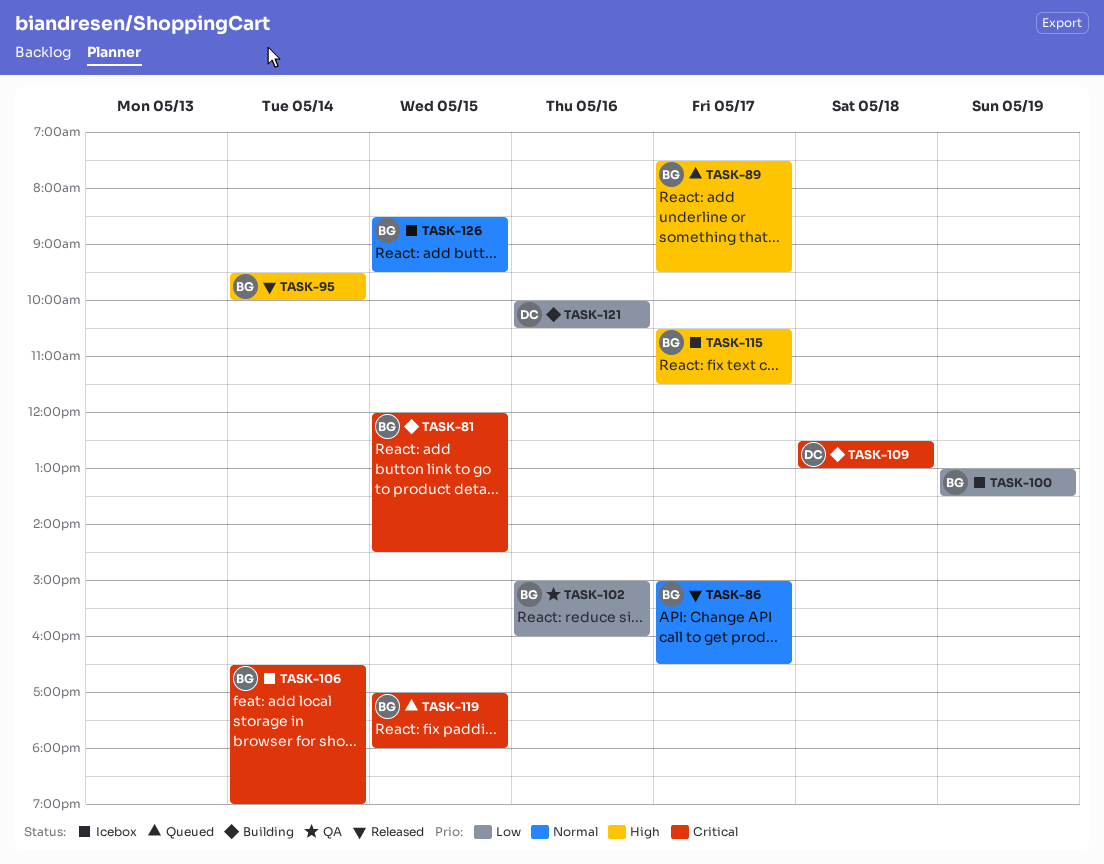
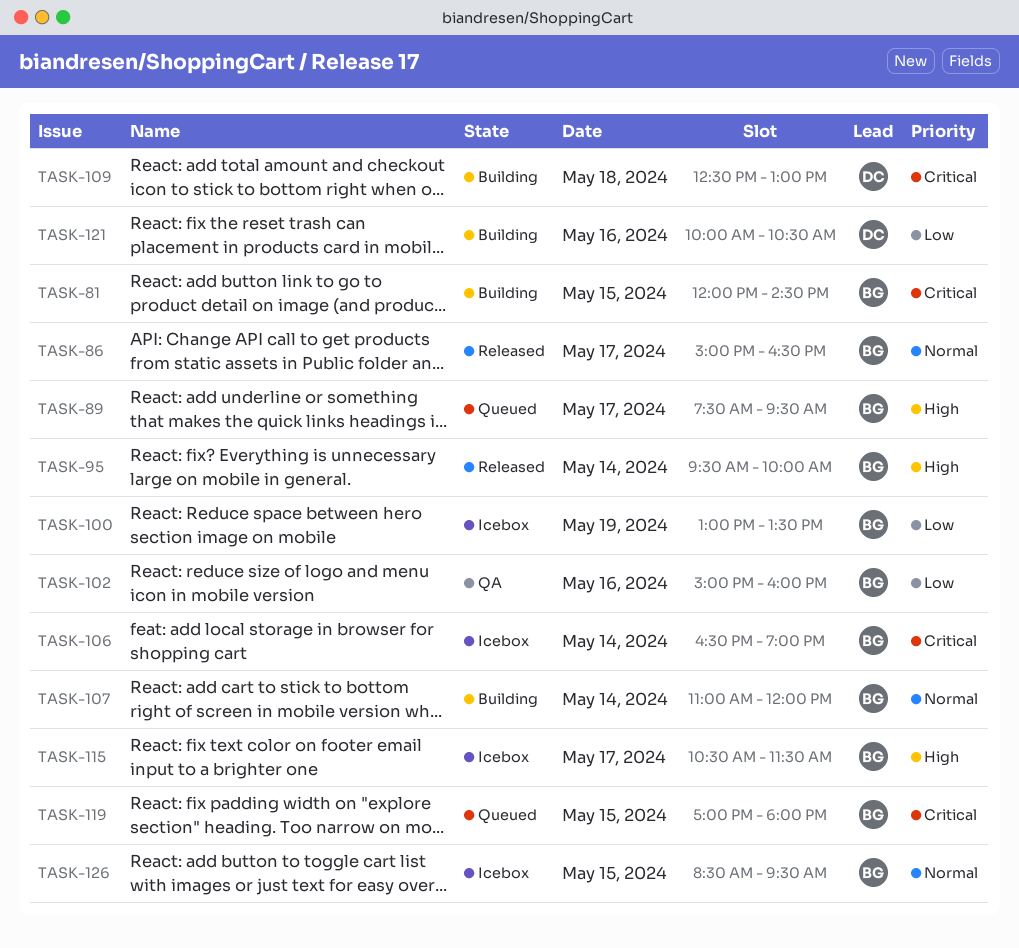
TASK-107: none -> present

